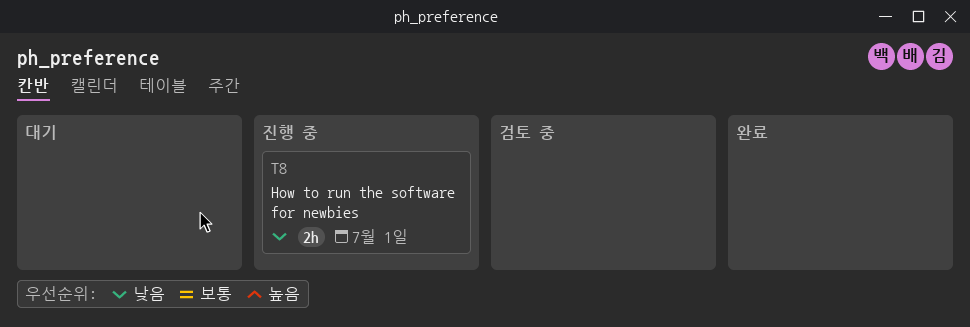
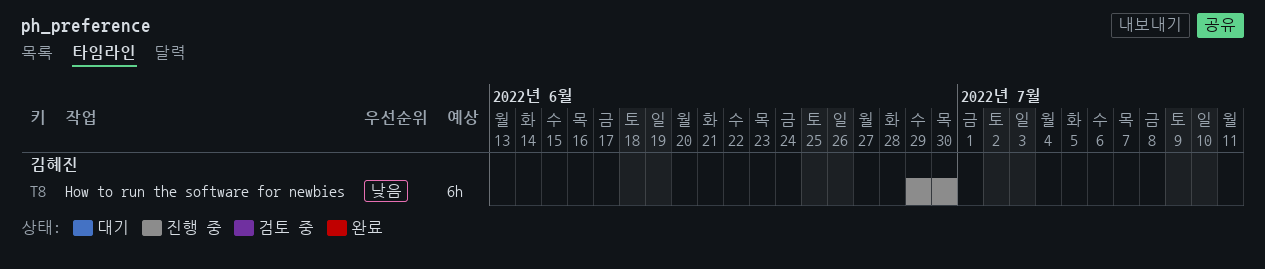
T8, estimate: 2h -> 6h
T8, due: Jul 1 -> Jun 30

